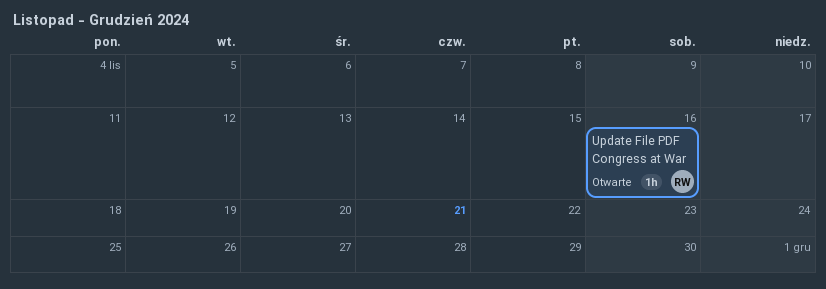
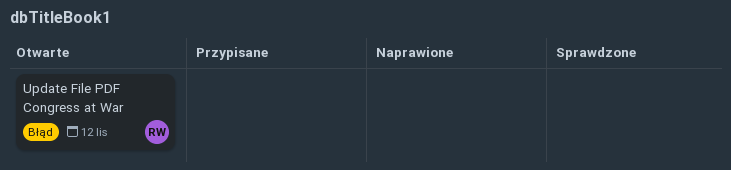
Update File PDF Congress at War, due: Nov 16 -> Nov 12

